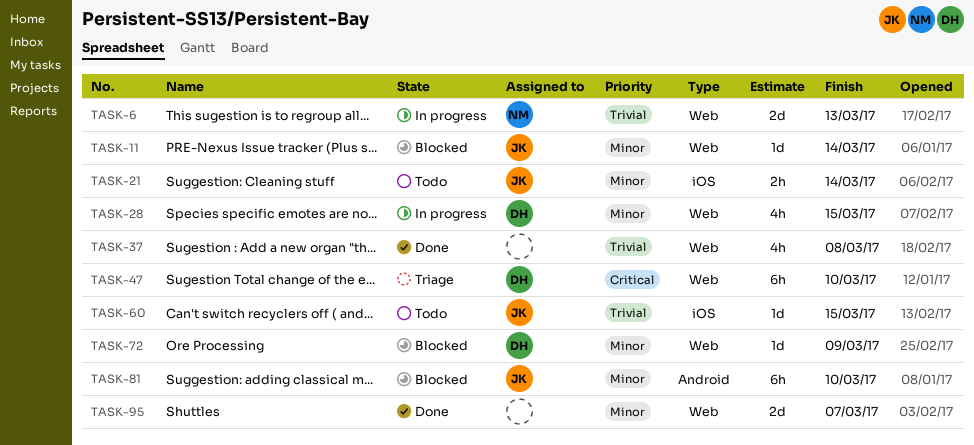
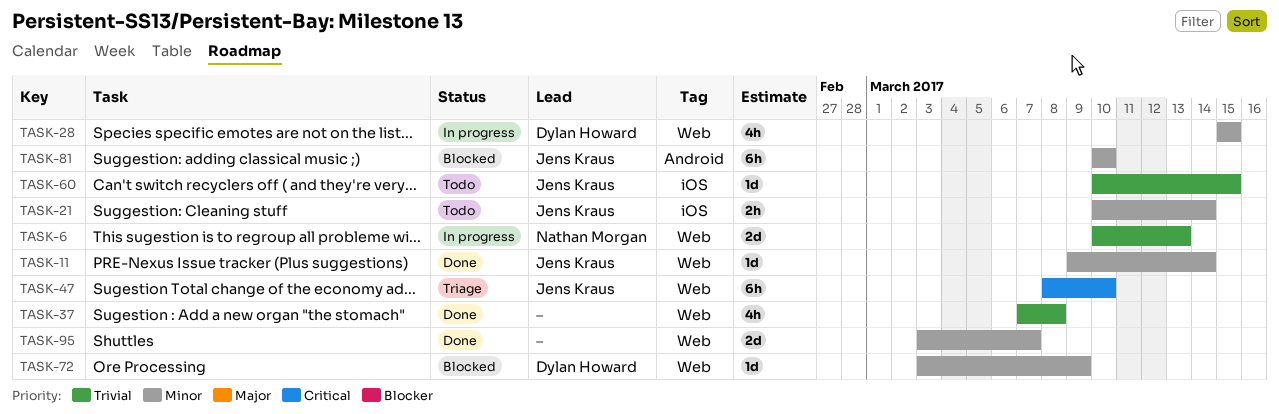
TASK-11, status: Blocked -> Done
TASK-47, owner: Dylan Howard -> Jens Kraus

